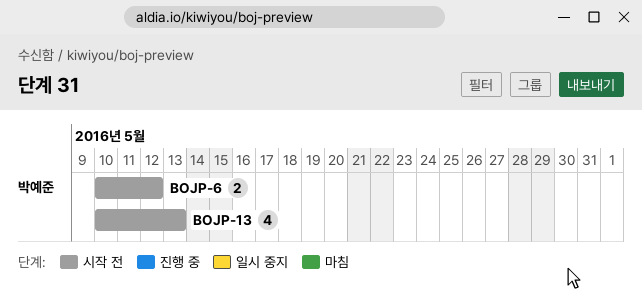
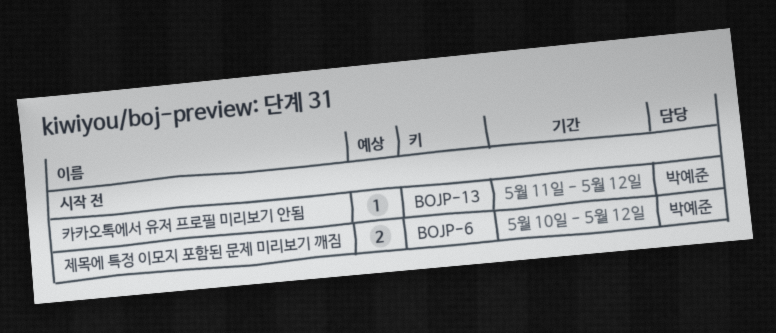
BOJP-13, estimate: 4 -> 1
BOJP-13, start: May 10 -> May 11
BOJP-13, due: May 13 -> May 12

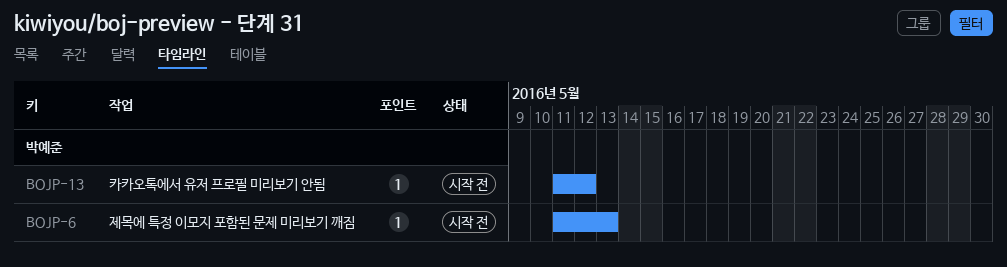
BOJP-6, estimate: 2 -> 1
BOJP-6, start: May 10 -> May 11
BOJP-6, due: May 12 -> May 13

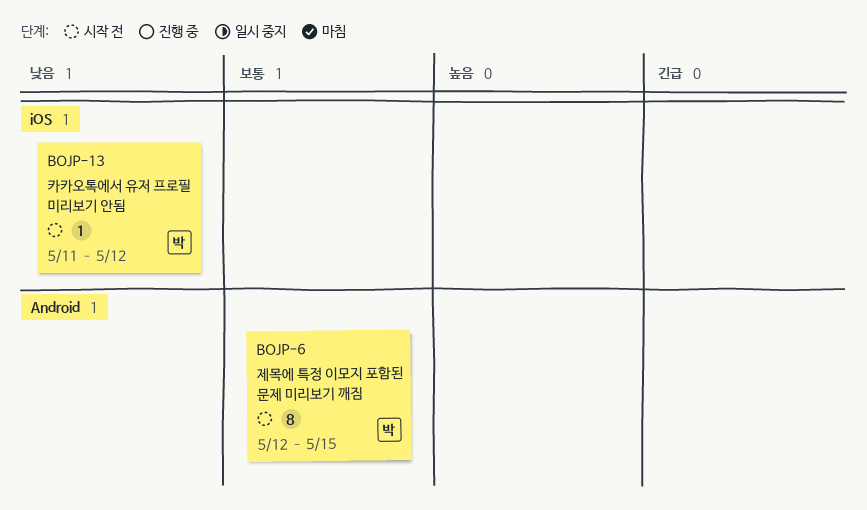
BOJP-6, estimate: 1 -> 8
BOJP-6, start: May 11 -> May 12
BOJP-6, due: May 13 -> May 15

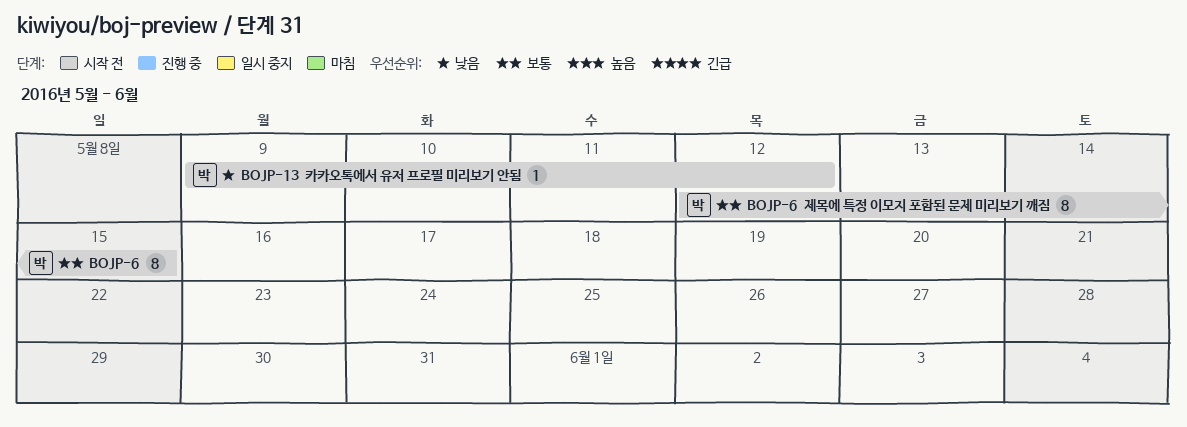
BOJP-13, start: May 11 -> May 9

